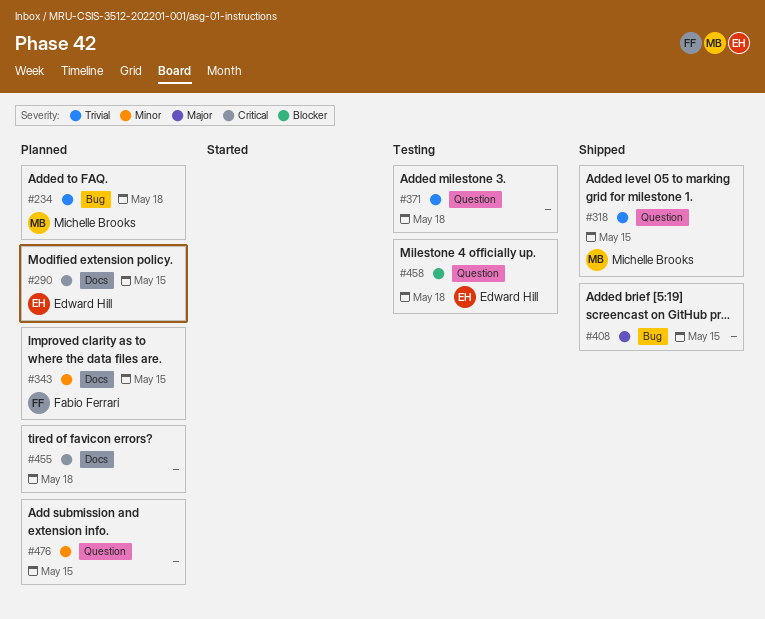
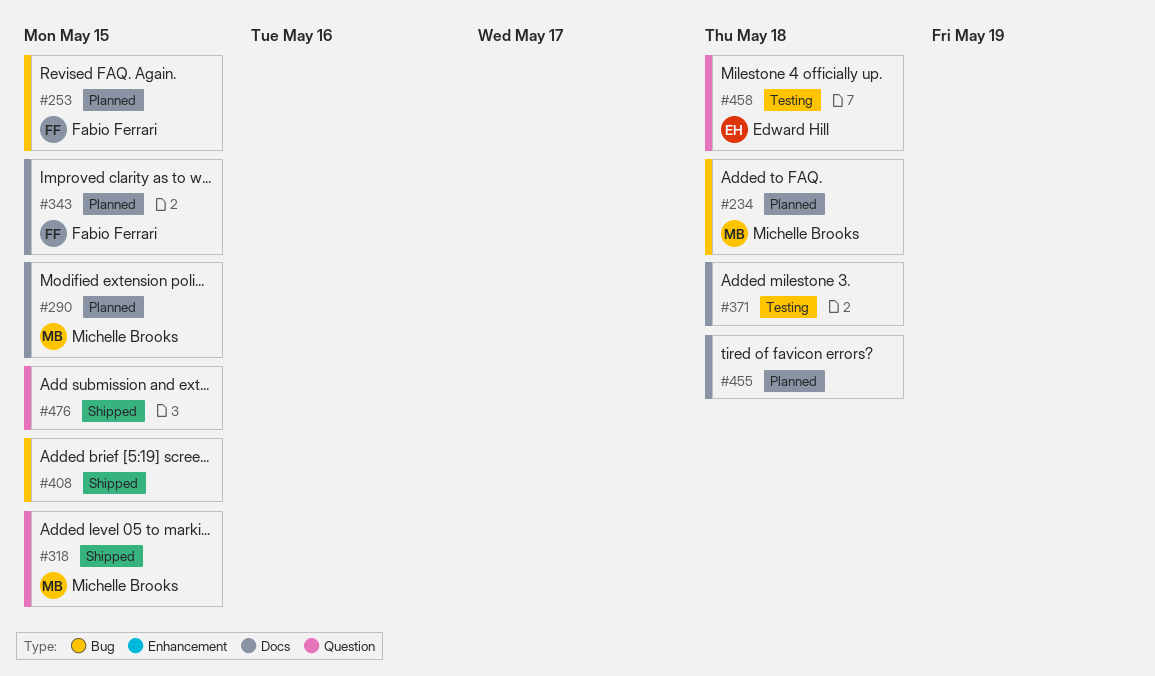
#253: none -> present
#290, owner: Edward Hill -> Michelle Brooks
#371, label: Question -> Docs
#476, status: Planned -> Shipped

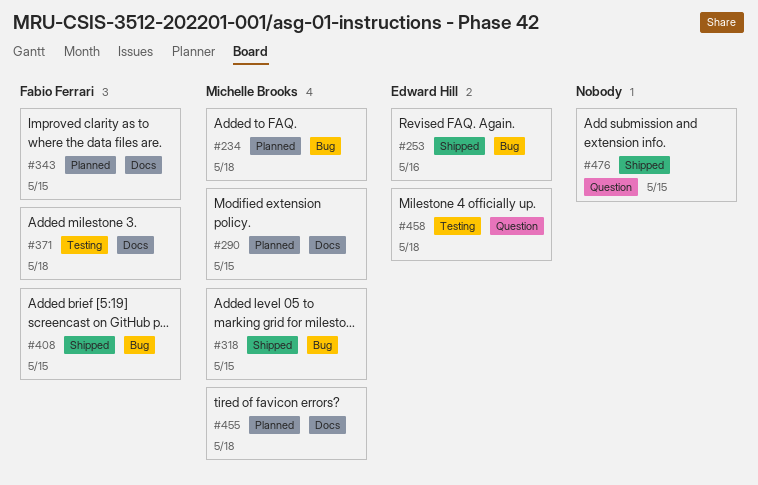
#253, status: Planned -> Shipped
#253, owner: Fabio Ferrari -> Edward Hill
#253, due: May 15 -> May 16
#318, label: Question -> Bug
#371, owner: none -> Fabio Ferrari
#408, owner: none -> Fabio Ferrari
#455, owner: none -> Michelle Brooks

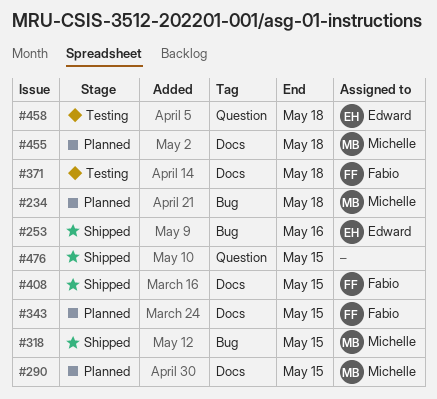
#408, label: Bug -> Docs

